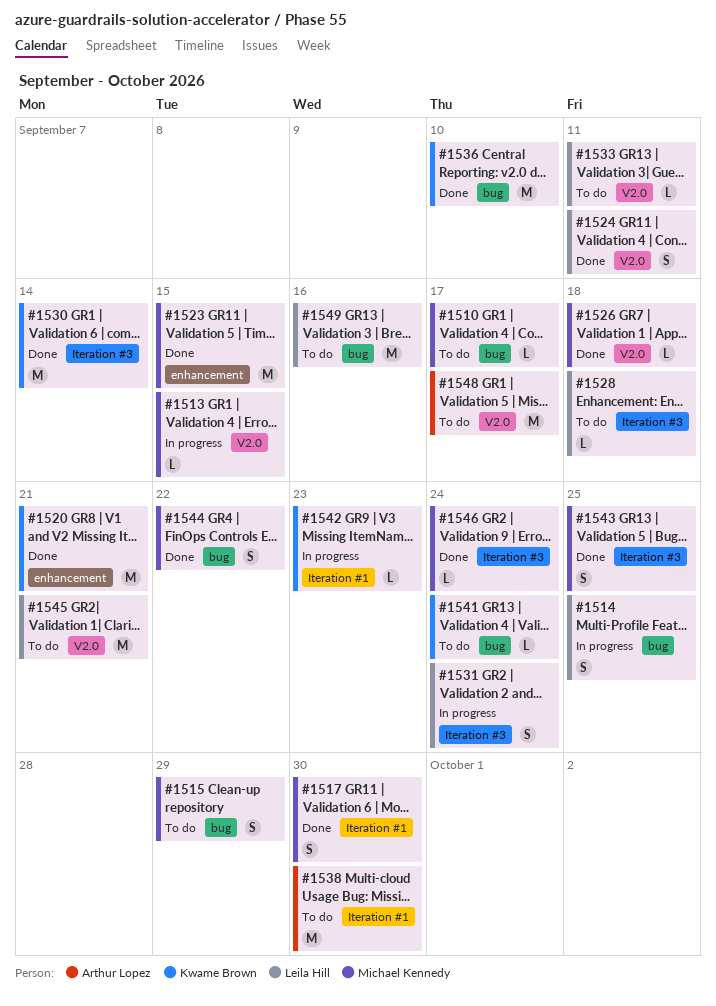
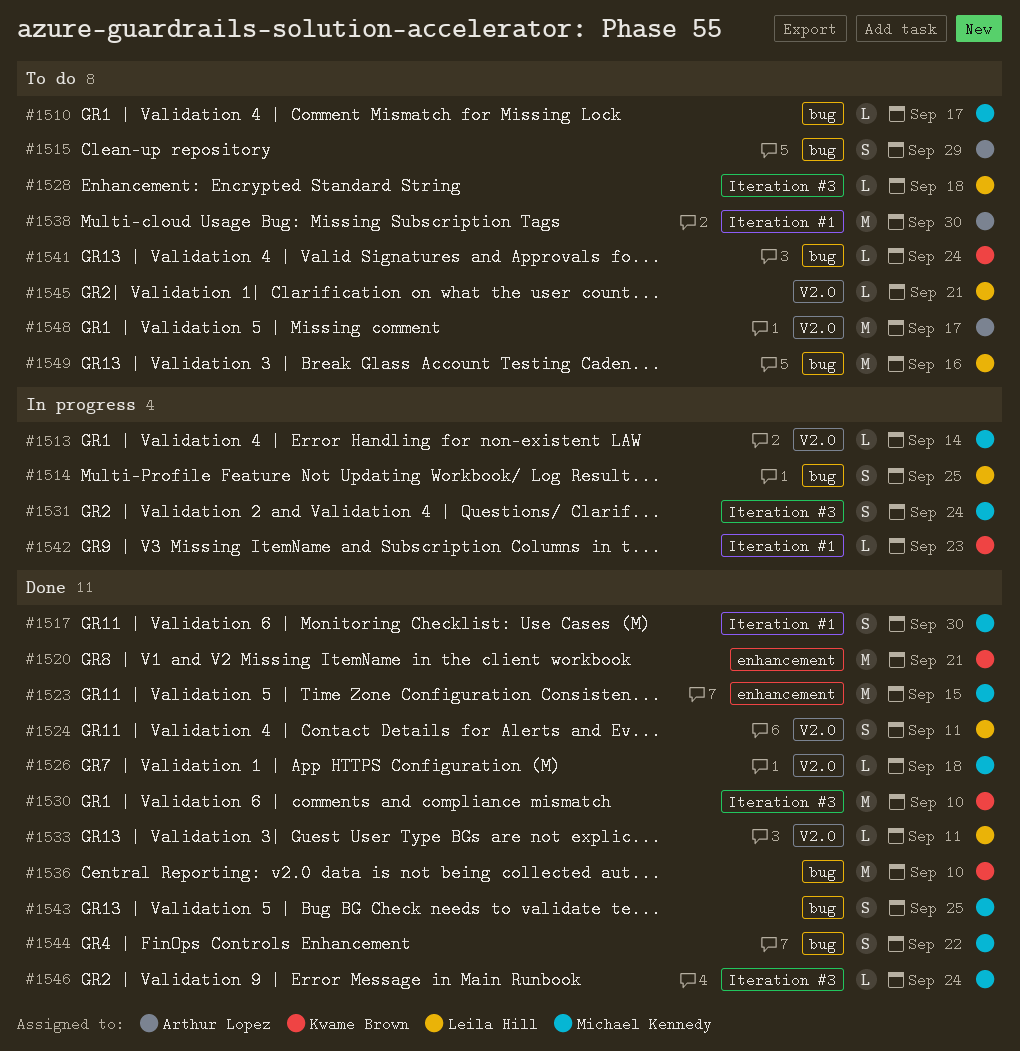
#1513, due: Sep 15 -> Sep 14
#1515, owner: Michael Kennedy -> Arthur Lopez
#1530, due: Sep 14 -> Sep 10
#1531, owner: Leila Hill -> Michael Kennedy
#1533, status: To do -> Done
#1543, label: Iteration #3 -> bug
#1545, estimate: M -> L

